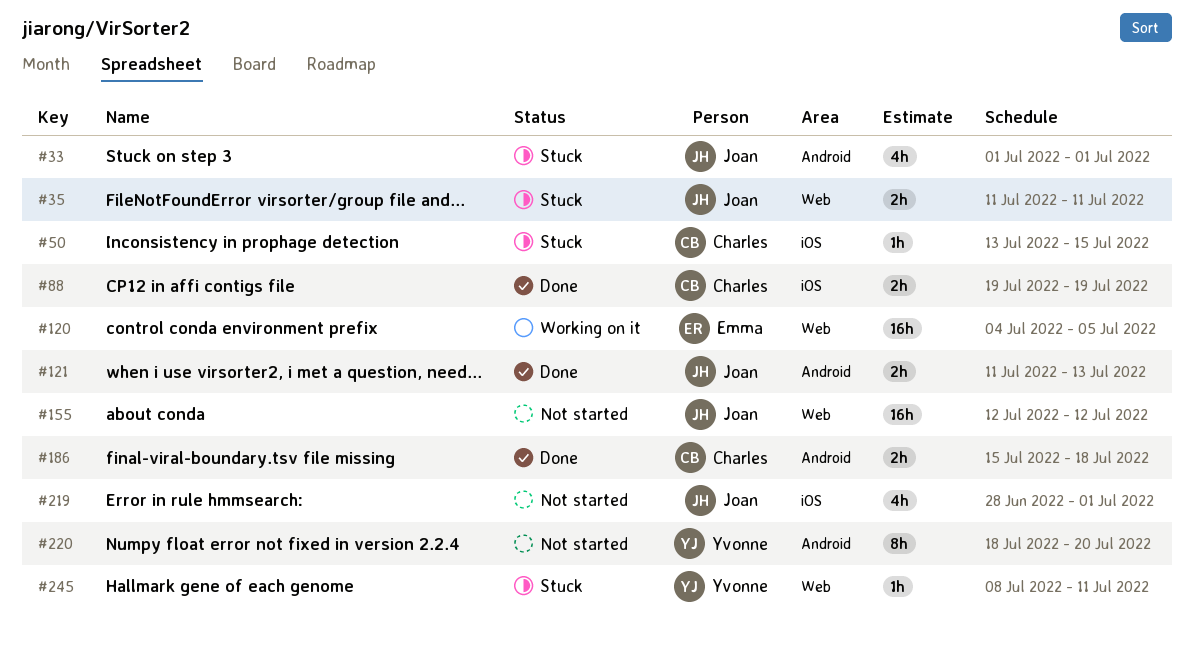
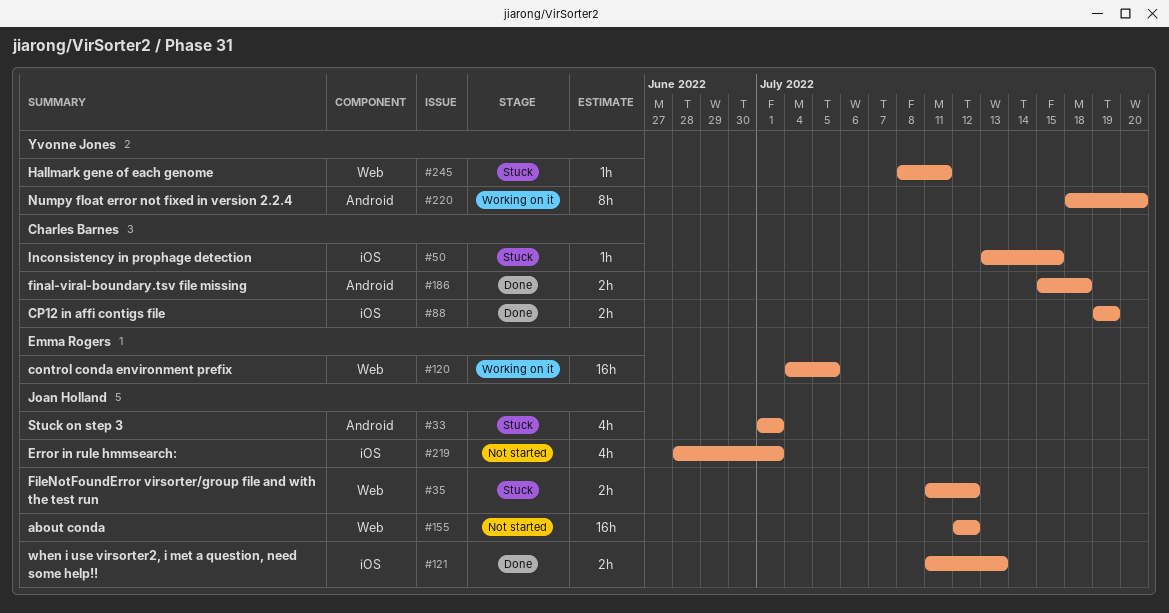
#35, due: Jul 11 -> Jul 12
#121, label: Android -> iOS
#220, status: Not started -> Working on it

